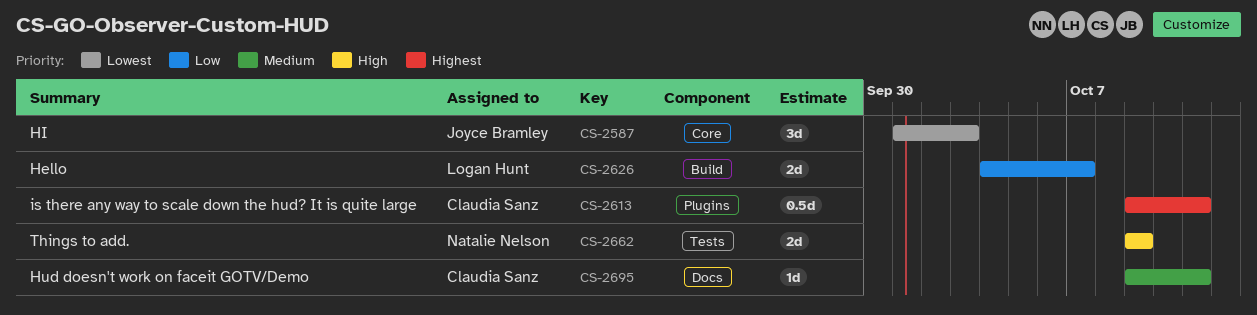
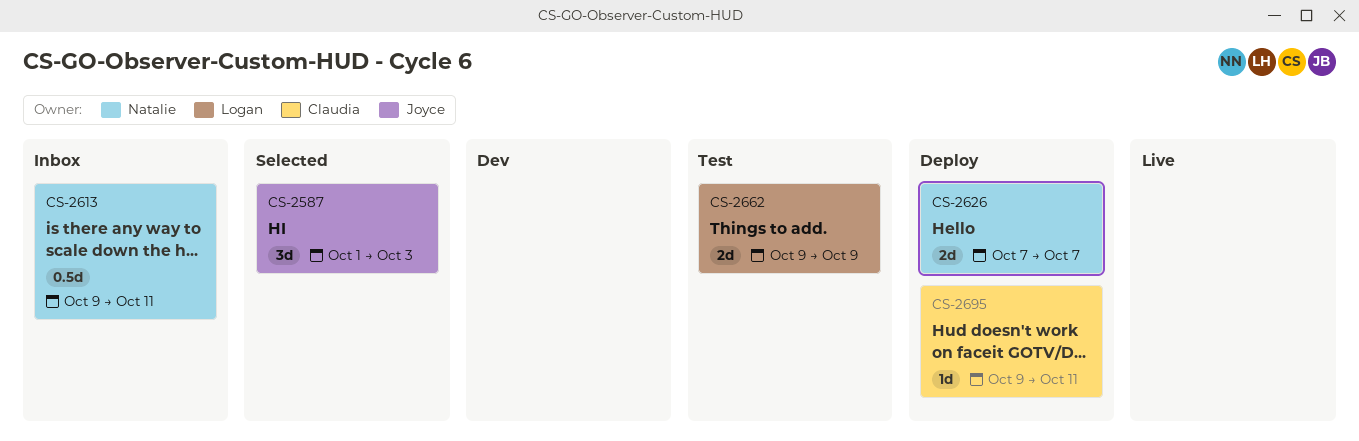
CS-2613, owner: Claudia Sanz -> Natalie Nelson
CS-2626, owner: Logan Hunt -> Natalie Nelson
CS-2626, start: Oct 4 -> Oct 7
CS-2662, owner: Natalie Nelson -> Logan Hunt

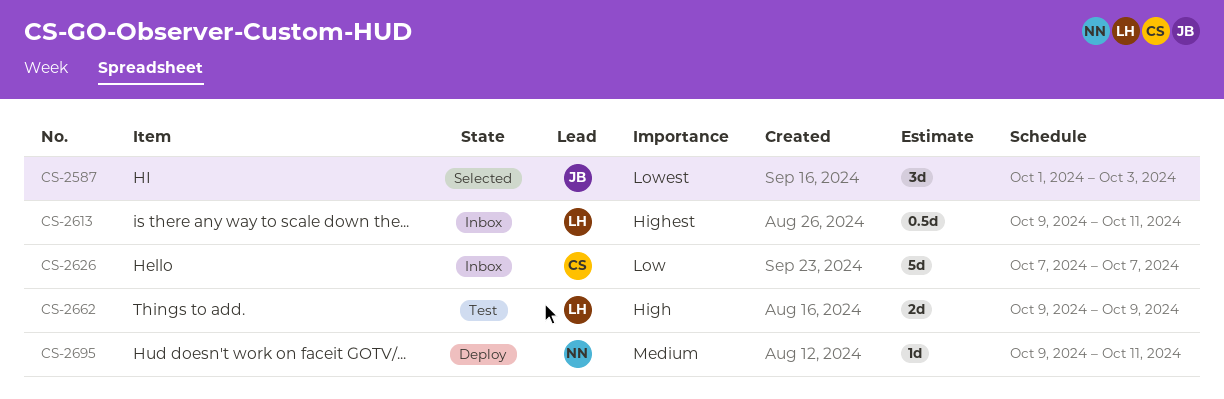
CS-2613, owner: Natalie -> Logan
CS-2626, status: Deploy -> Inbox
CS-2626, owner: Natalie -> Claudia
CS-2626, estimate: 2d -> 5d
CS-2695, owner: Claudia -> Natalie

